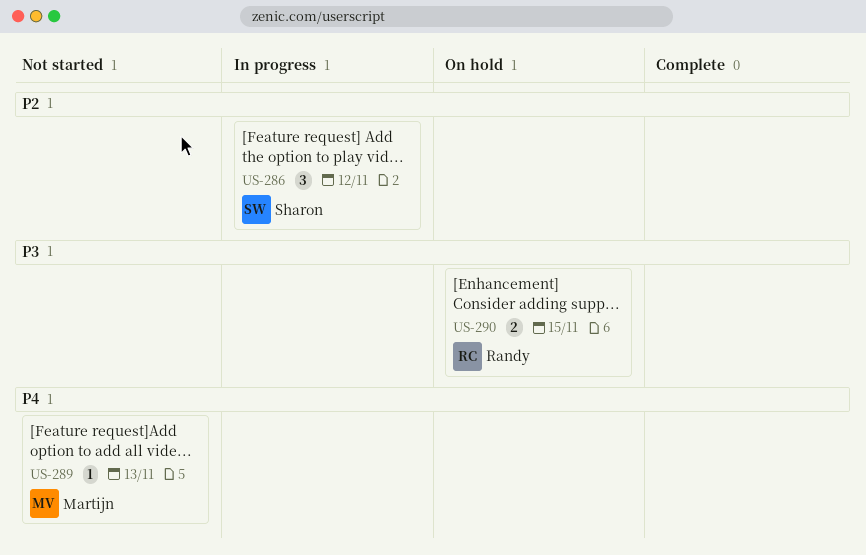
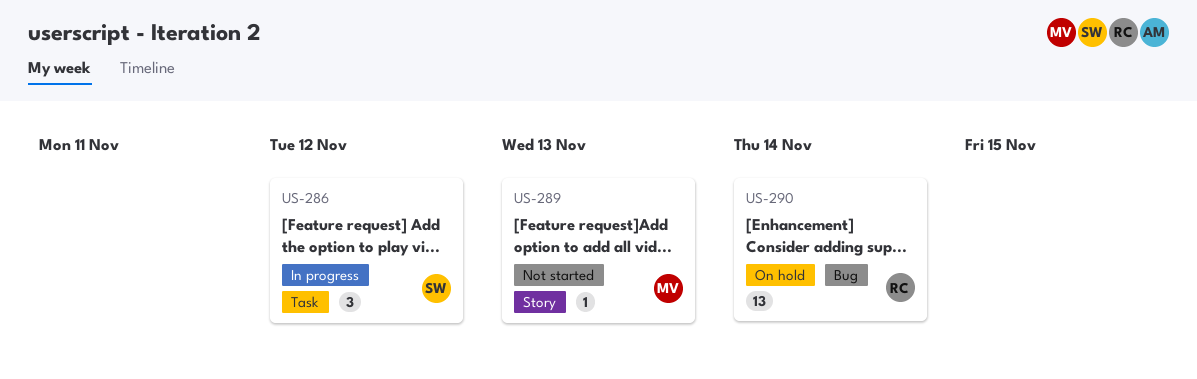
US-290, estimate: 2 -> 13
US-290, due: Nov 15 -> Nov 14

